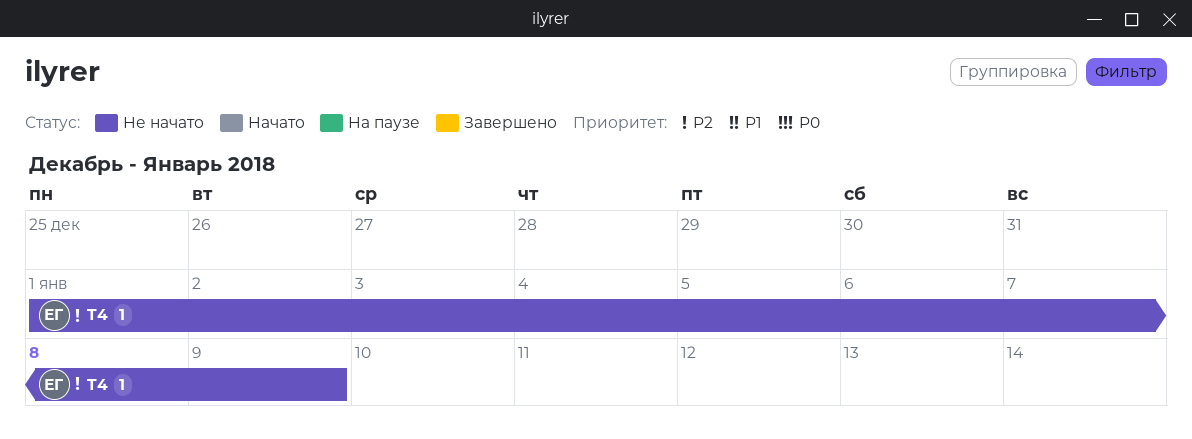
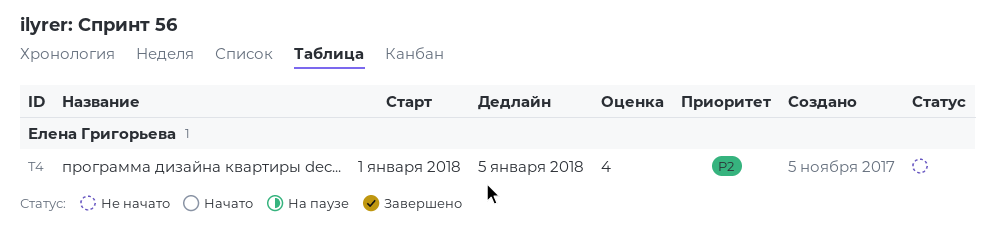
T4, estimate: 1 -> 4
T4, due: Jan 9 -> Jan 5

